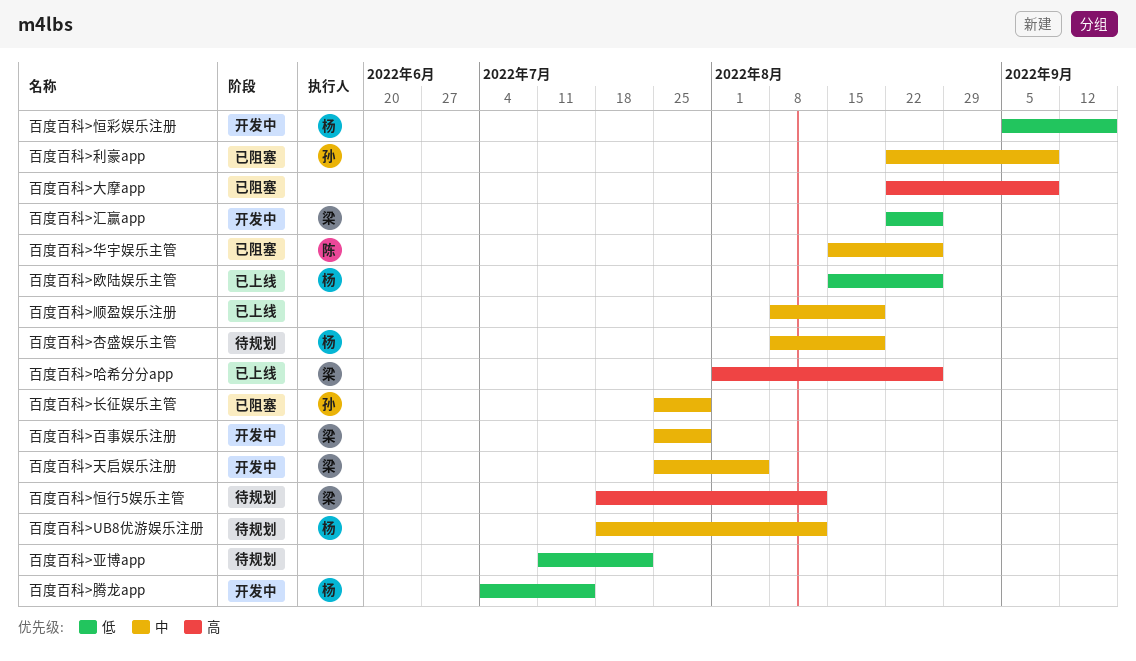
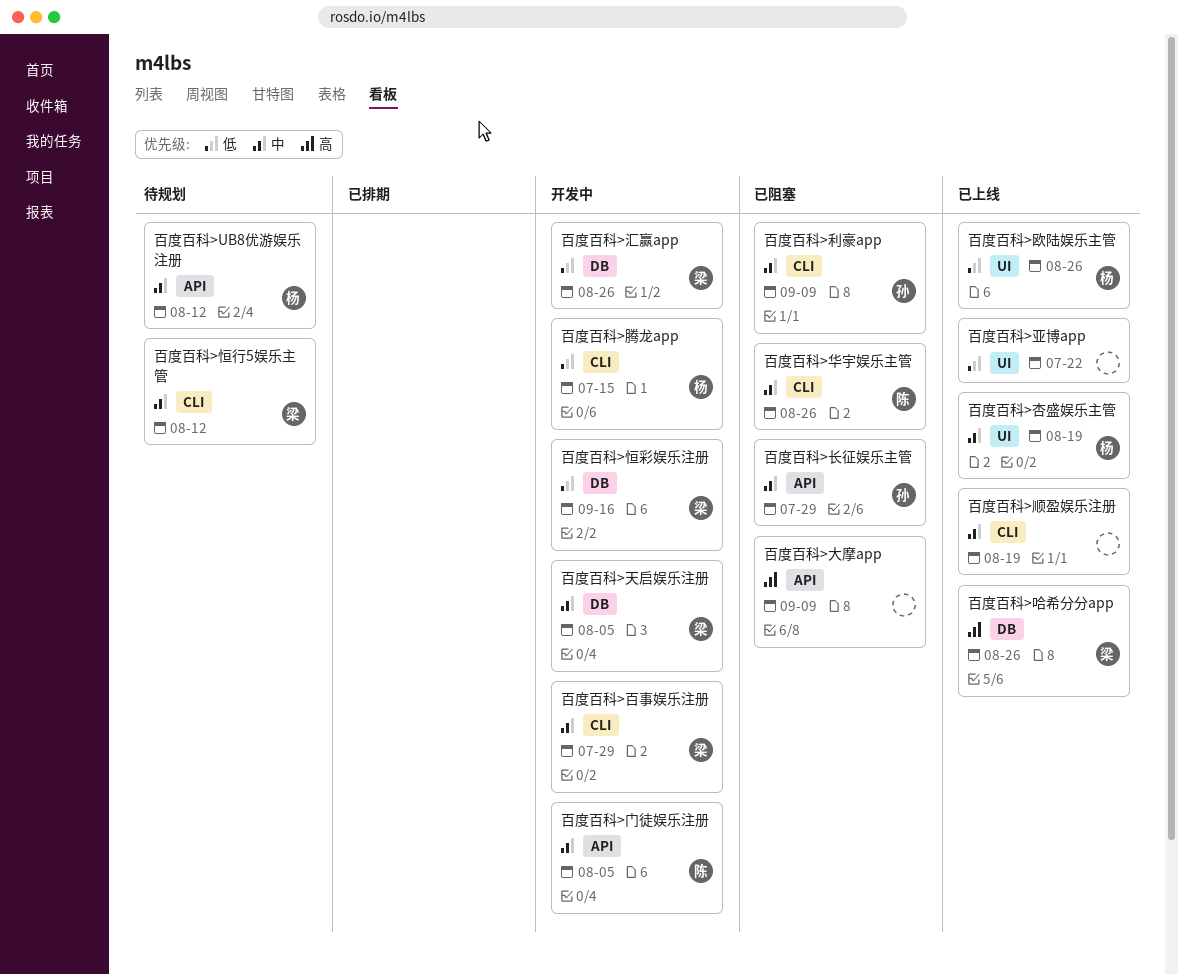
百度百科>亚博app, status: 待规划 -> 已上线
百度百科>恒彩娱乐注册, owner: 杨 -> 梁
百度百科>恒行5娱乐主管, priority: 高 -> 中
百度百科>杏盛娱乐主管, status: 待规划 -> 已上线
百度百科>门徒娱乐注册: none -> present

